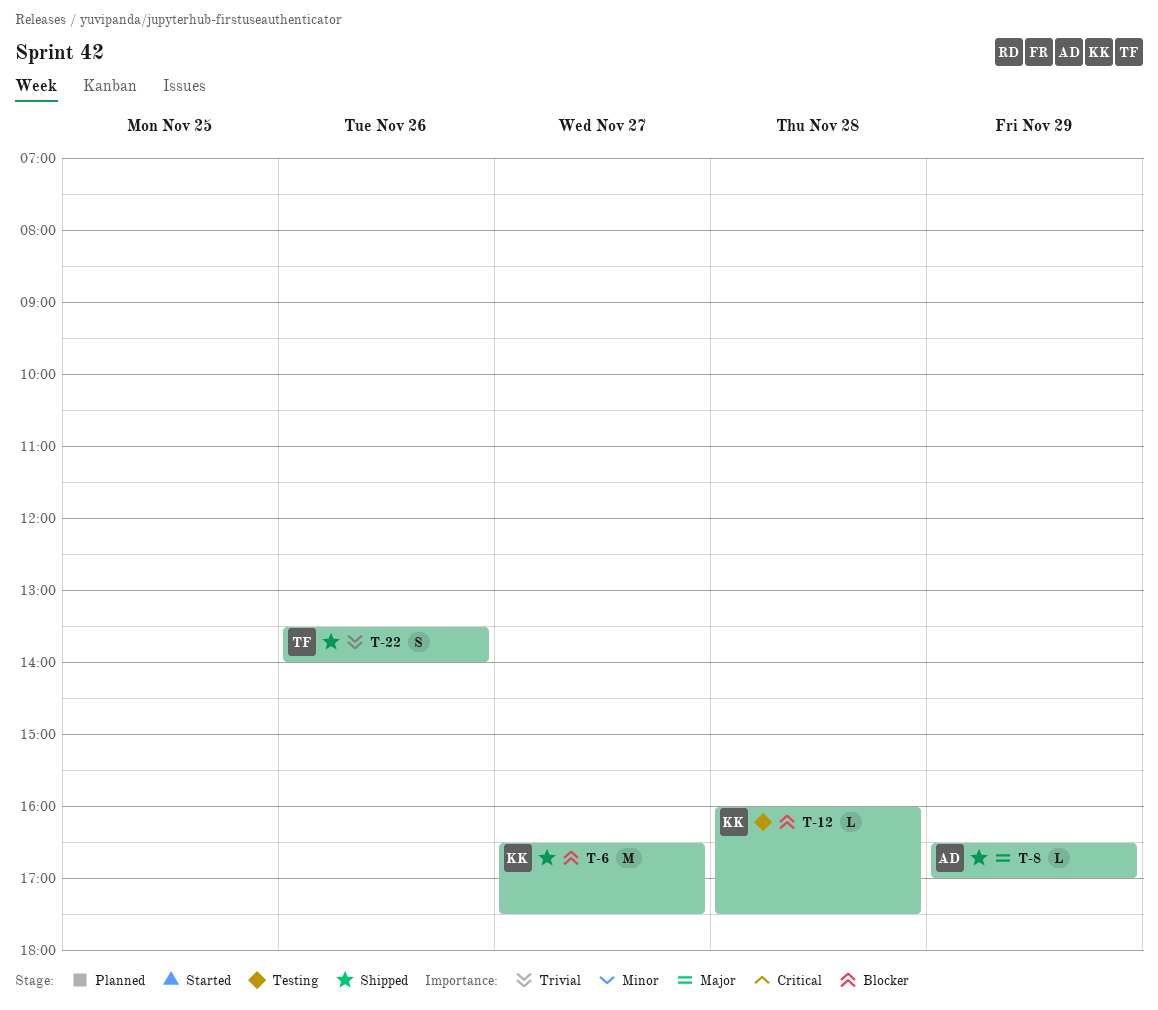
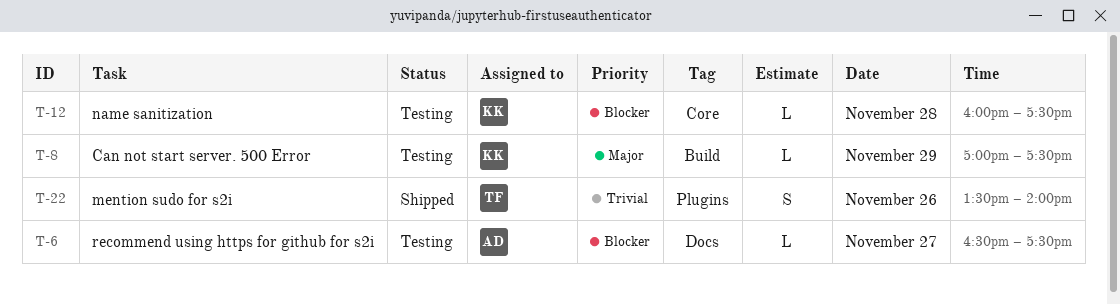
T-6, status: Shipped -> Testing
T-6, owner: KK -> AD
T-6, estimate: M -> L
T-8, status: Shipped -> Testing
T-8, owner: AD -> KK
T-8, begins: 16:30 -> 17:00
T-8, ends: 17:00 -> 17:30

